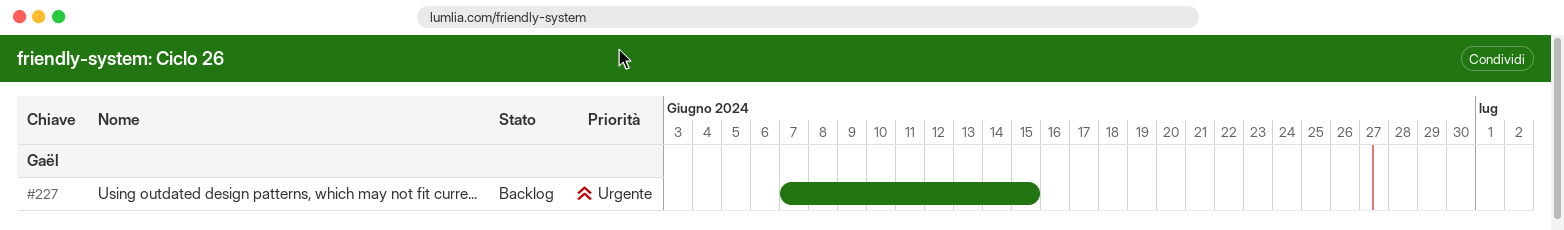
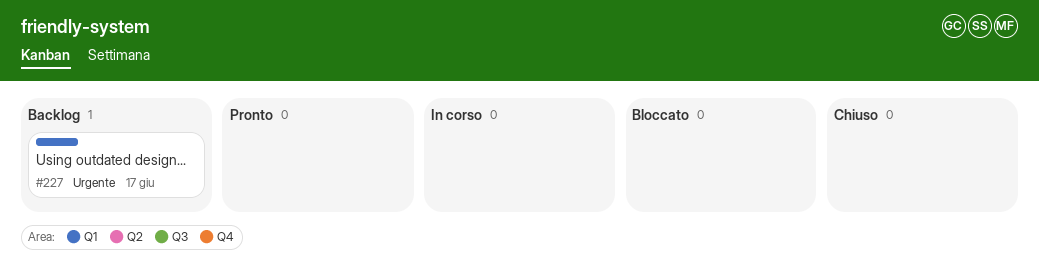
#227, due: Jun 15 -> Jun 17

